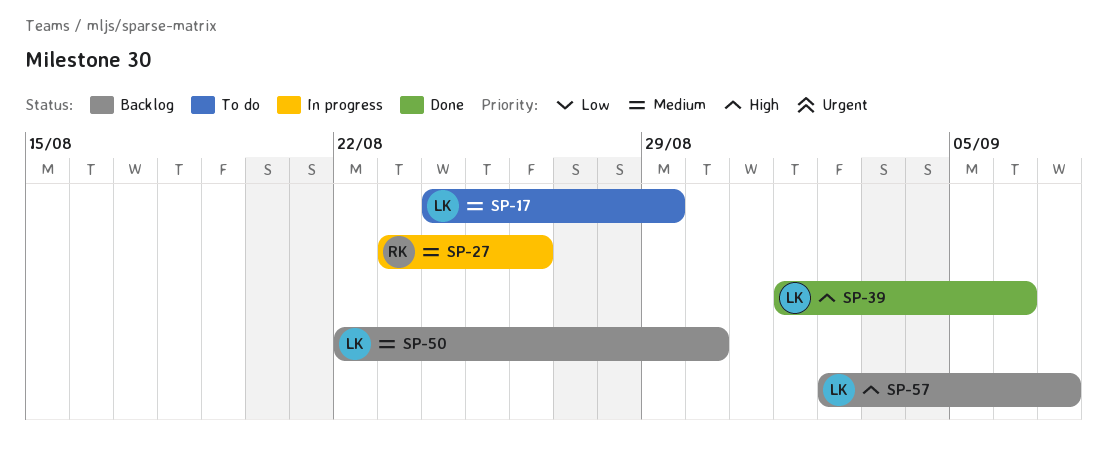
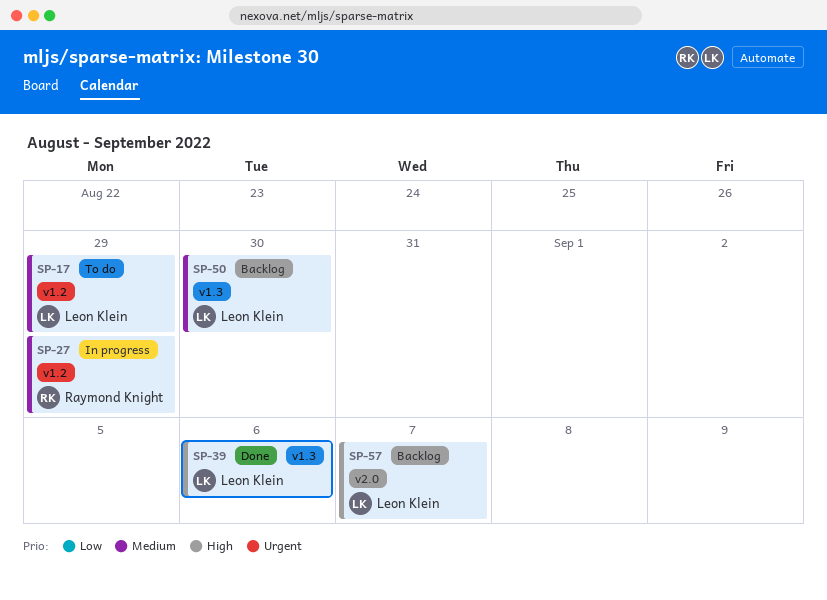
SP-27, due: Aug 26 -> Aug 29

